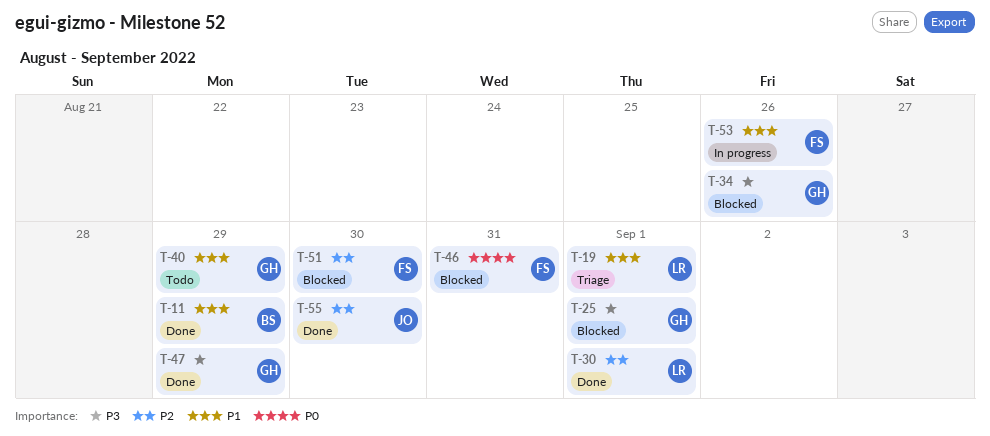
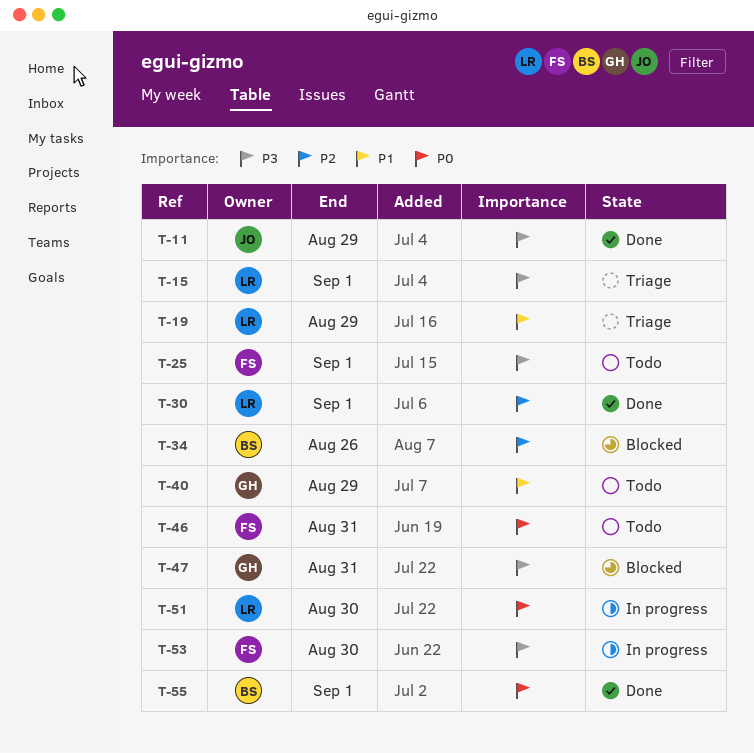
T-11, owner: BS -> JO
T-11, priority: P1 -> P3
T-15: none -> present
T-19, due: Sep 1 -> Aug 29
T-25, status: Blocked -> Todo
T-25, owner: GH -> FS
T-34, owner: GH -> BS
T-34, priority: P3 -> P2
T-46, status: Blocked -> Todo
T-47, status: Done -> Blocked
T-47, due: Aug 29 -> Aug 31
T-51, status: Blocked -> In progress
T-51, owner: FS -> LR
T-51, priority: P2 -> P0
T-53, priority: P1 -> P3
T-53, due: Aug 26 -> Aug 30
T-55, owner: JO -> BS
T-55, priority: P2 -> P0
T-55, due: Aug 30 -> Sep 1

